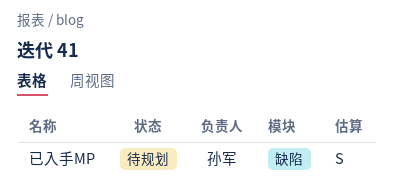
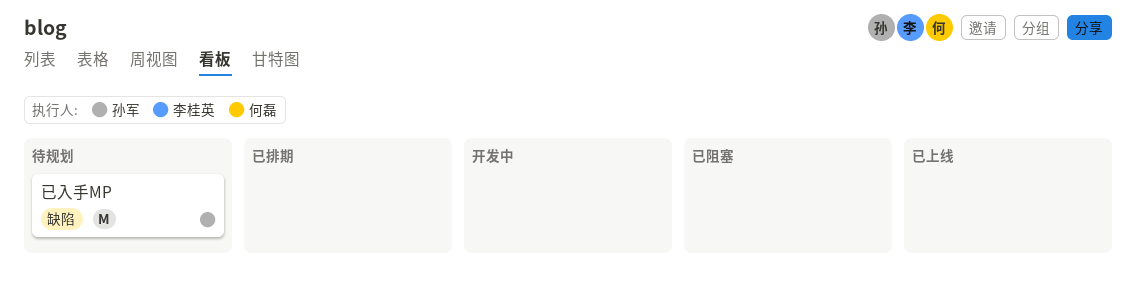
已入手MP, estimate: S -> M

